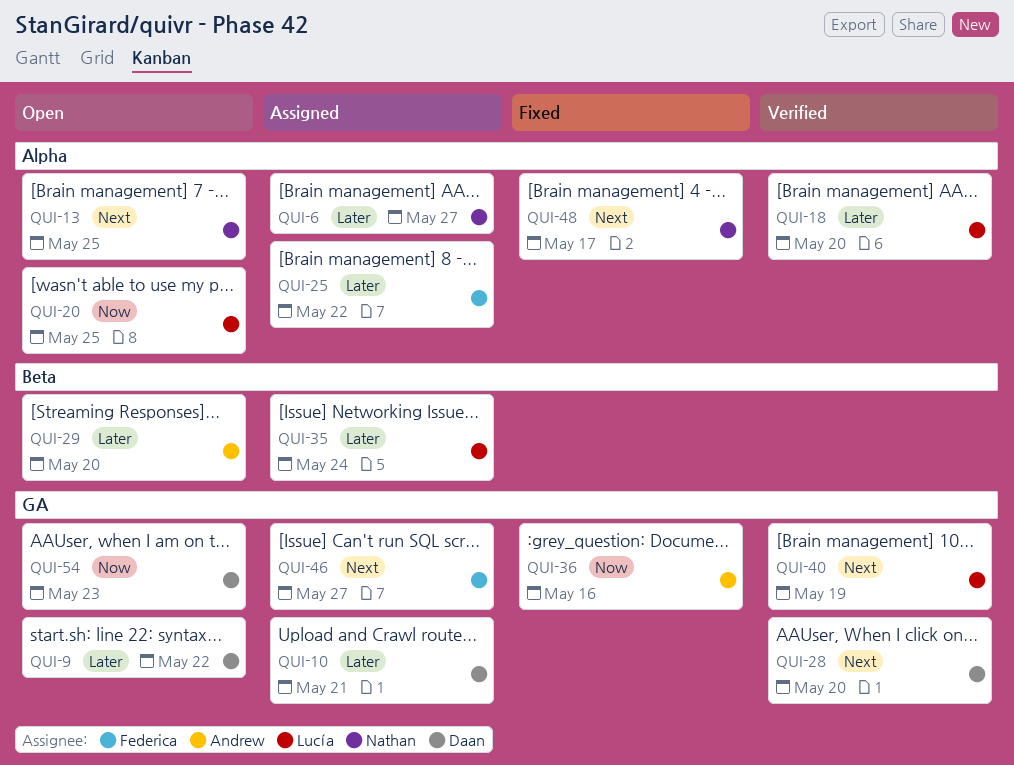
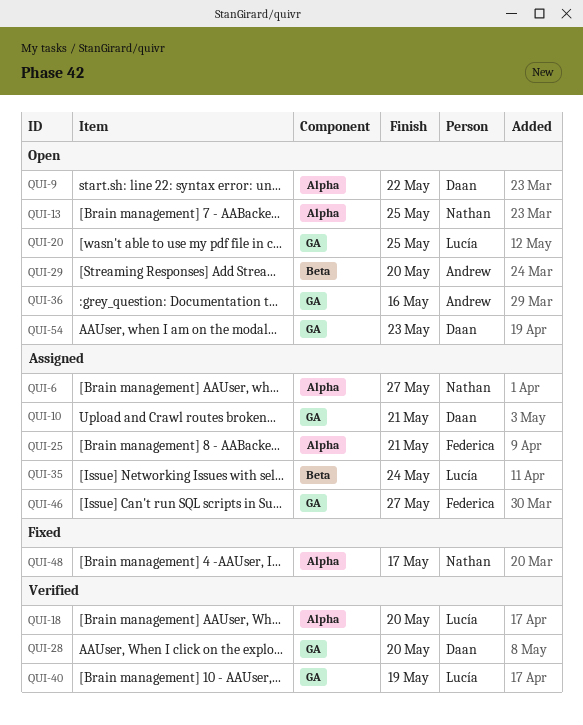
QUI-9, label: GA -> Alpha
QUI-20, label: Alpha -> GA
QUI-25, due: May 22 -> May 21
QUI-36, status: Fixed -> Open

